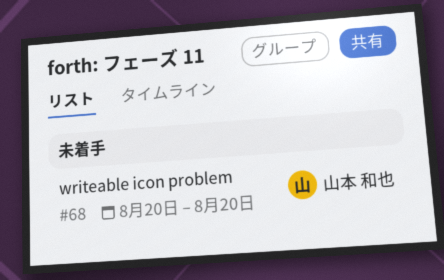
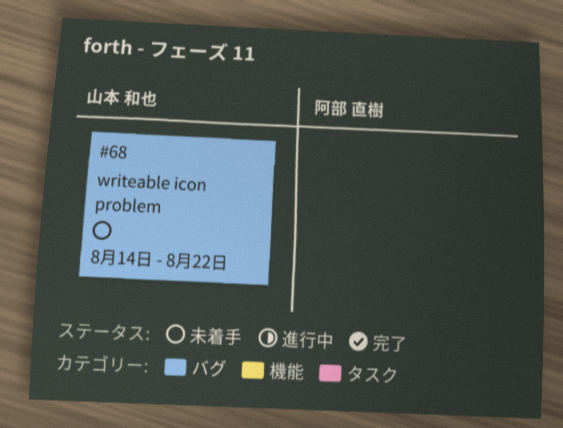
#68, start: Aug 20 -> Aug 14
#68, due: Aug 20 -> Aug 22

